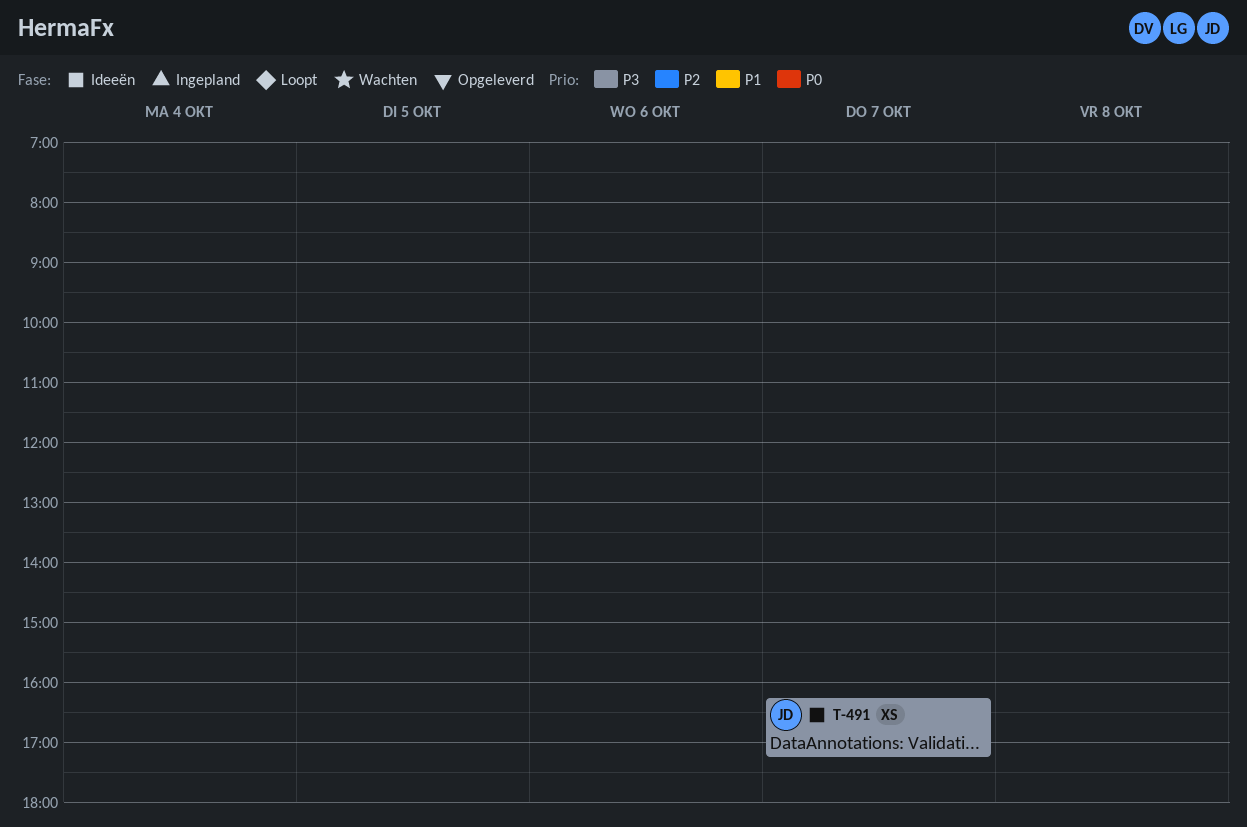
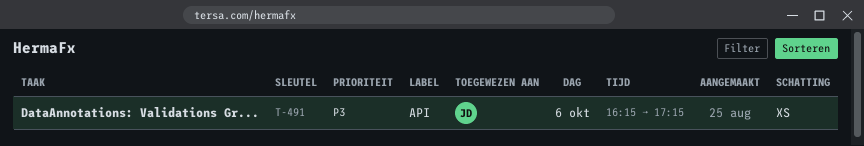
T-491, day: Oct 7 -> Oct 6

